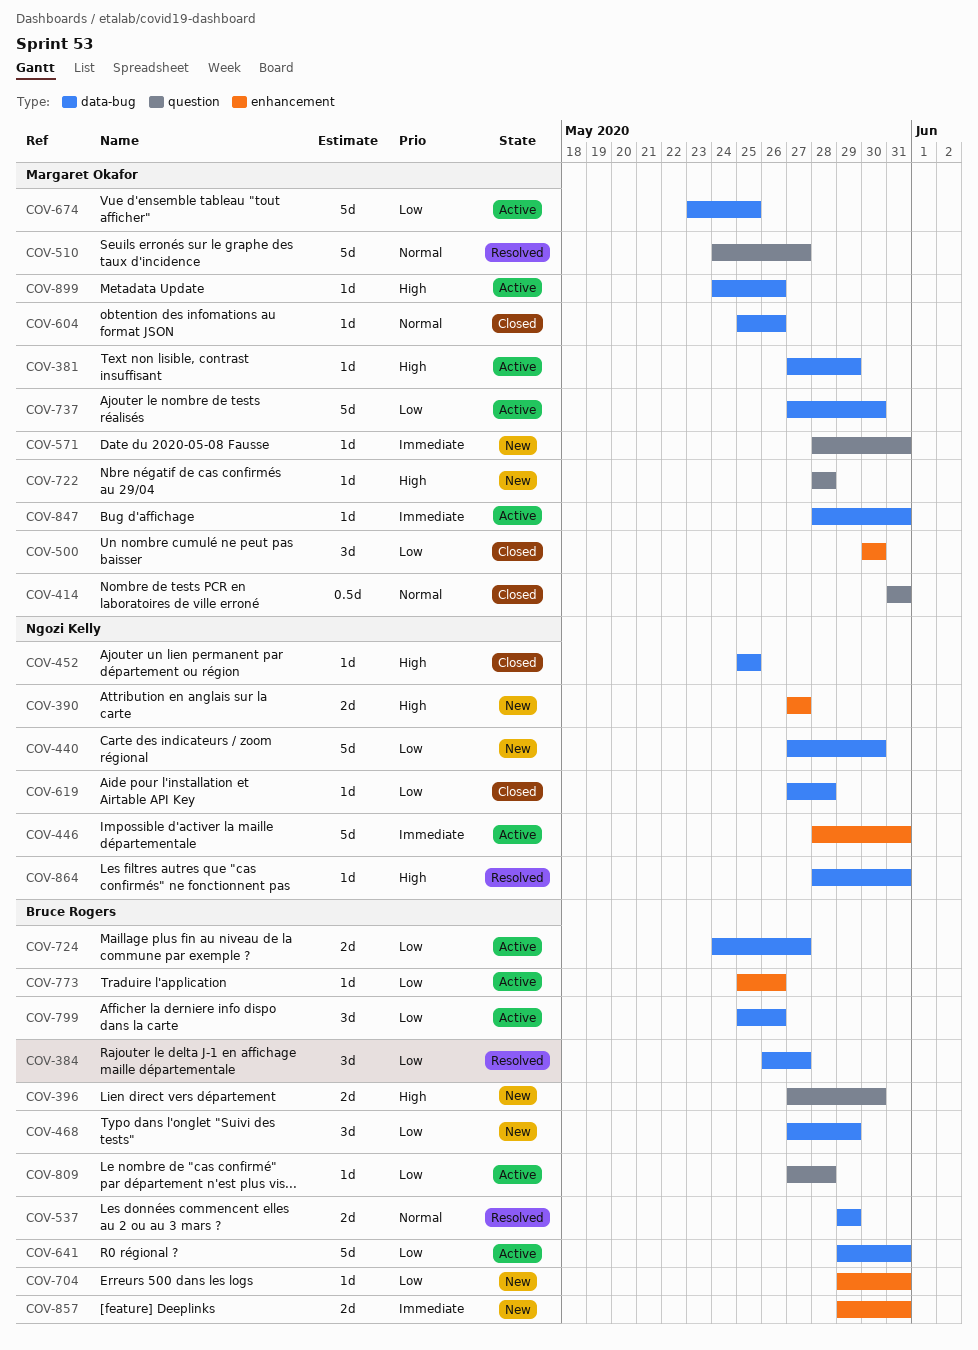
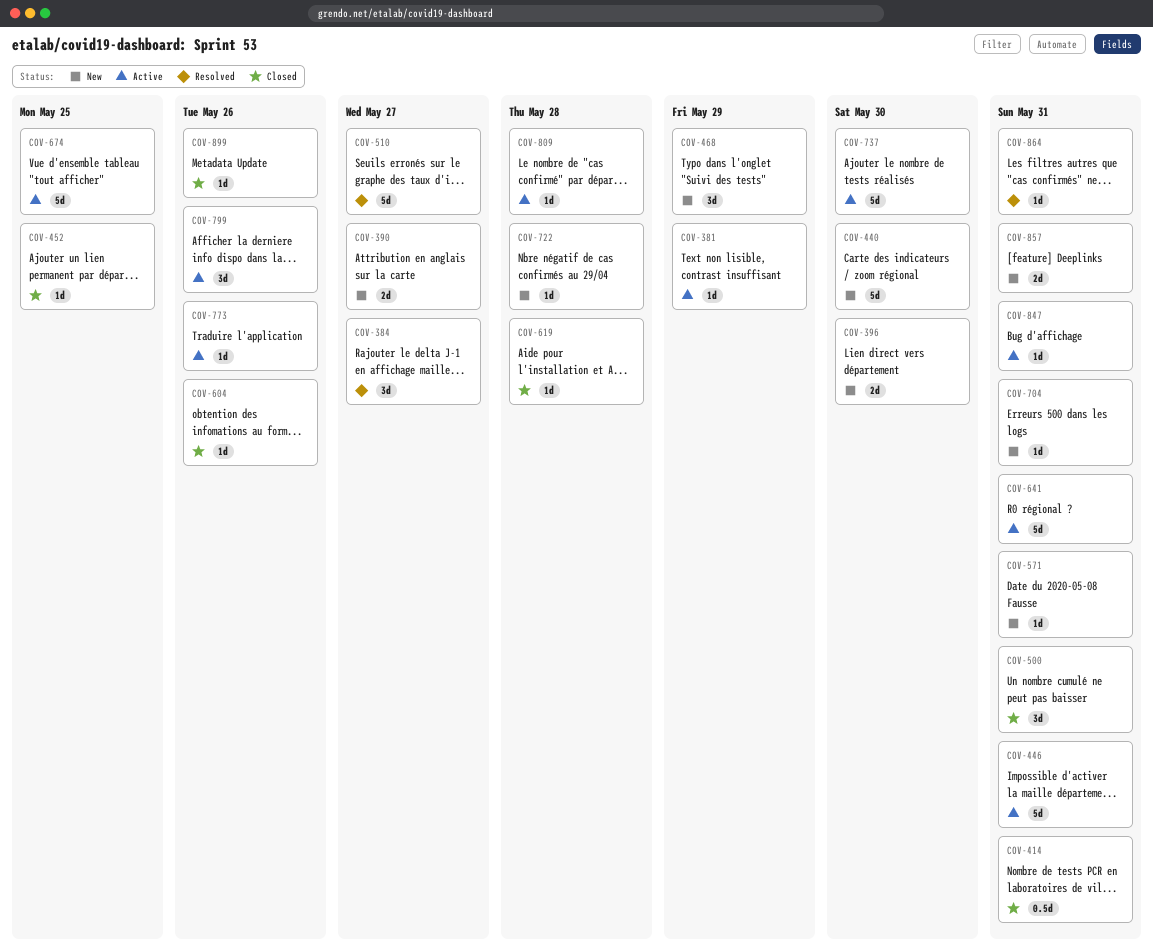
COV-500, due: May 30 -> May 31
COV-537: present -> none
COV-724: present -> none
COV-899, status: Active -> Closed

